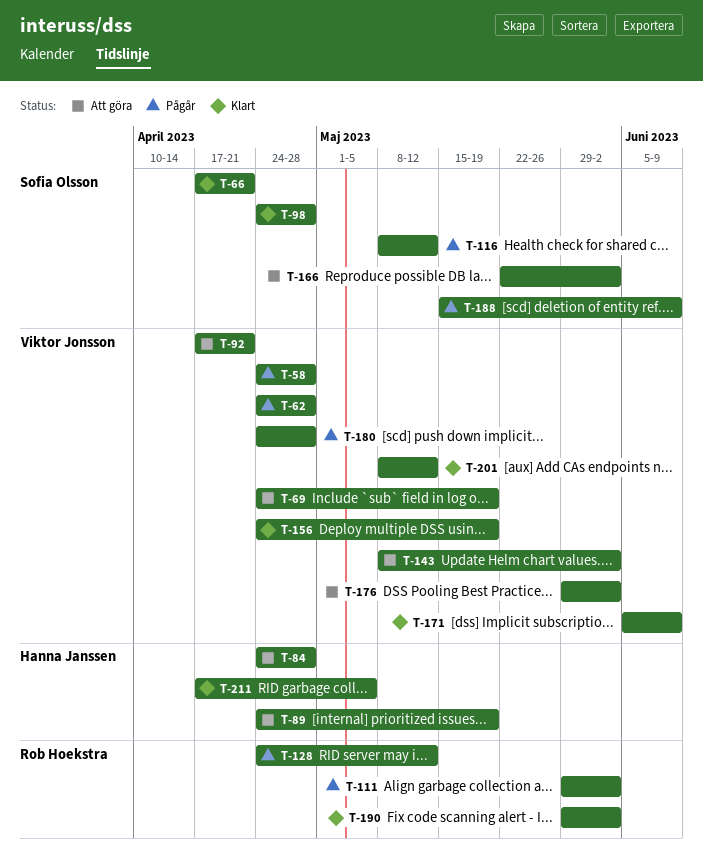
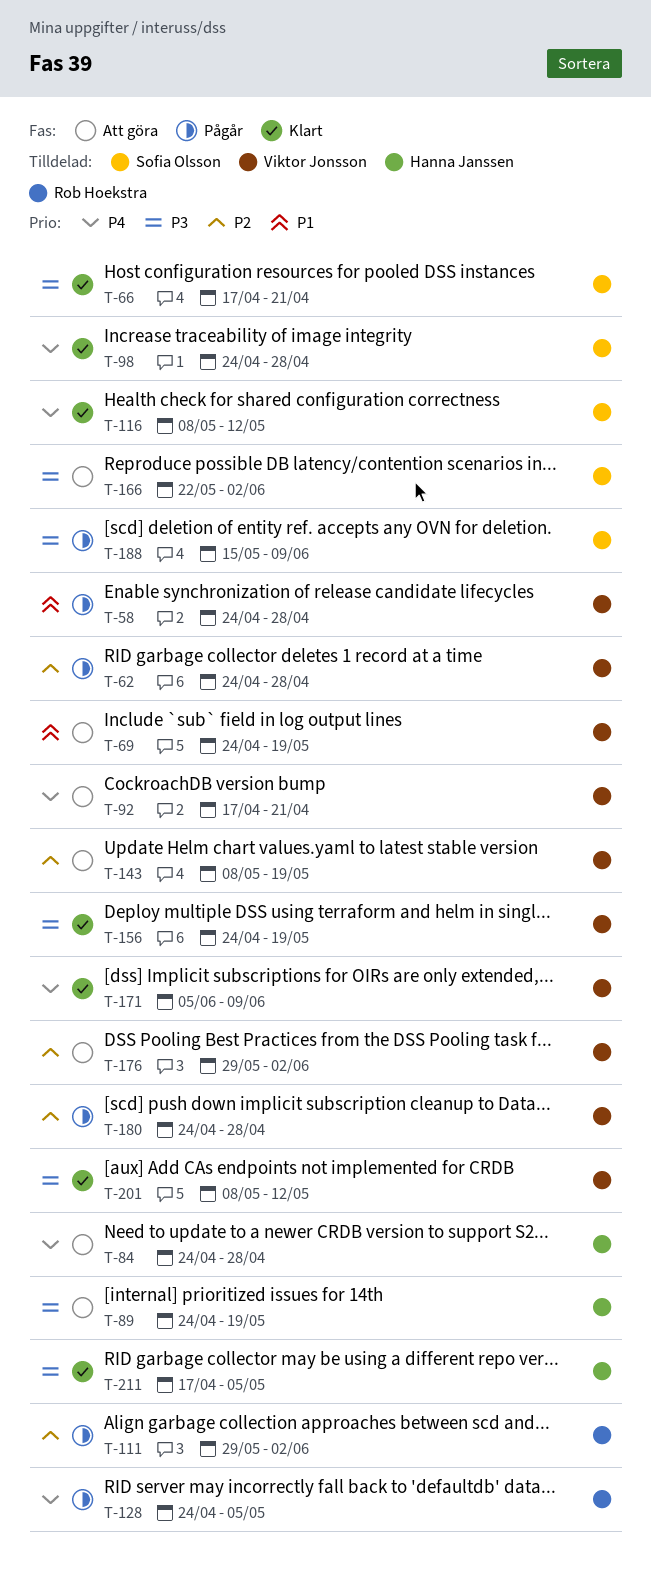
T-116, status: Pågår -> Klart
T-128, due: May 12 -> May 5
T-143, due: Jun 2 -> May 19
T-190: present -> none

